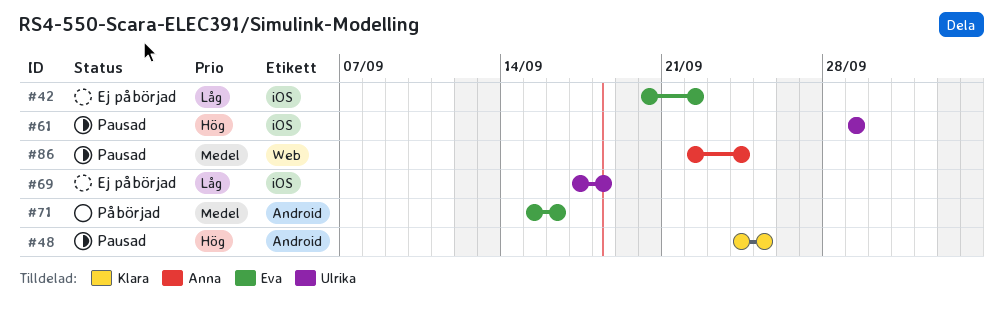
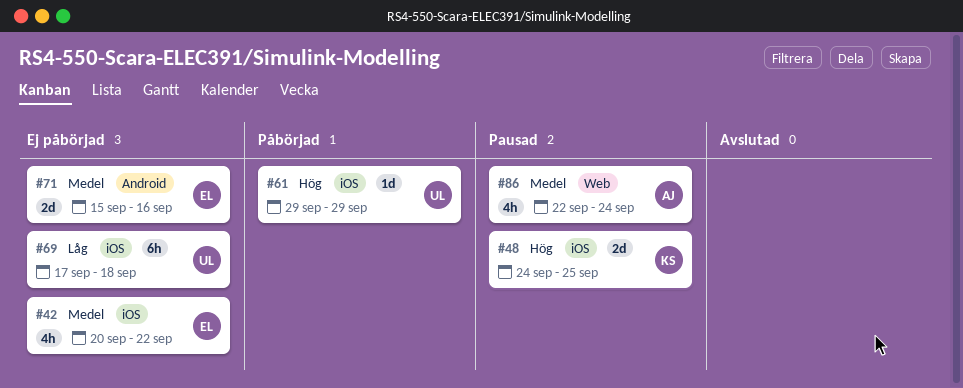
#42, priority: Låg -> Medel
#48, label: Android -> iOS
#61, status: Pausad -> Påbörjad
#71, status: Påbörjad -> Ej påbörjad

